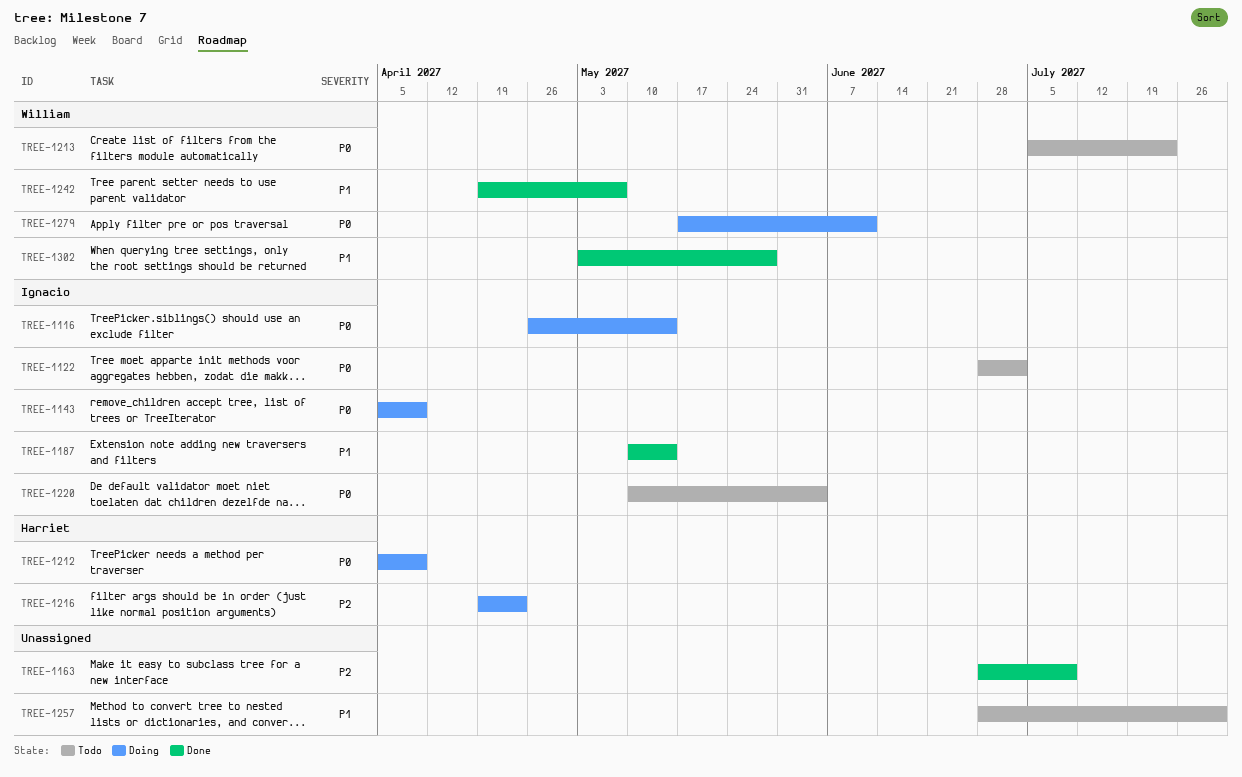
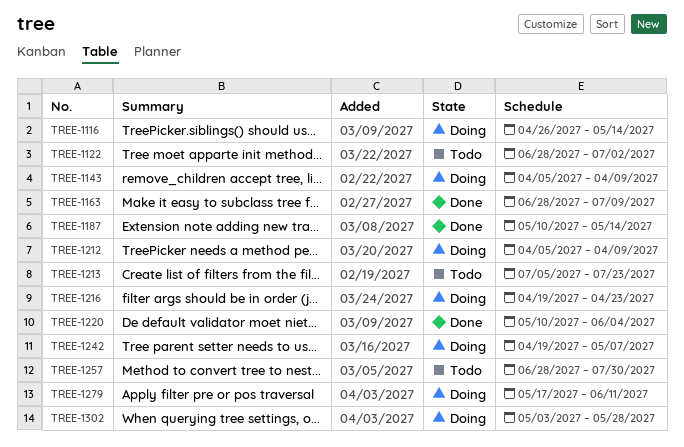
TREE-1220, status: Todo -> Done
TREE-1242, status: Done -> Doing
TREE-1302, status: Done -> Doing

